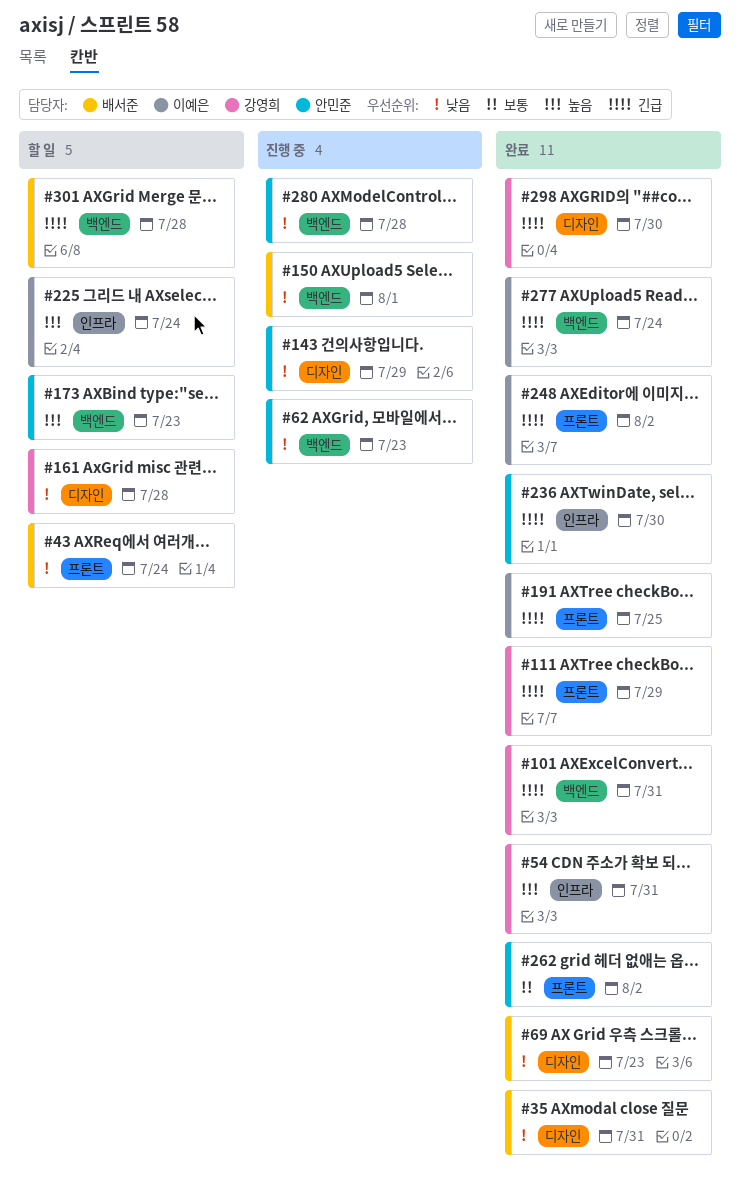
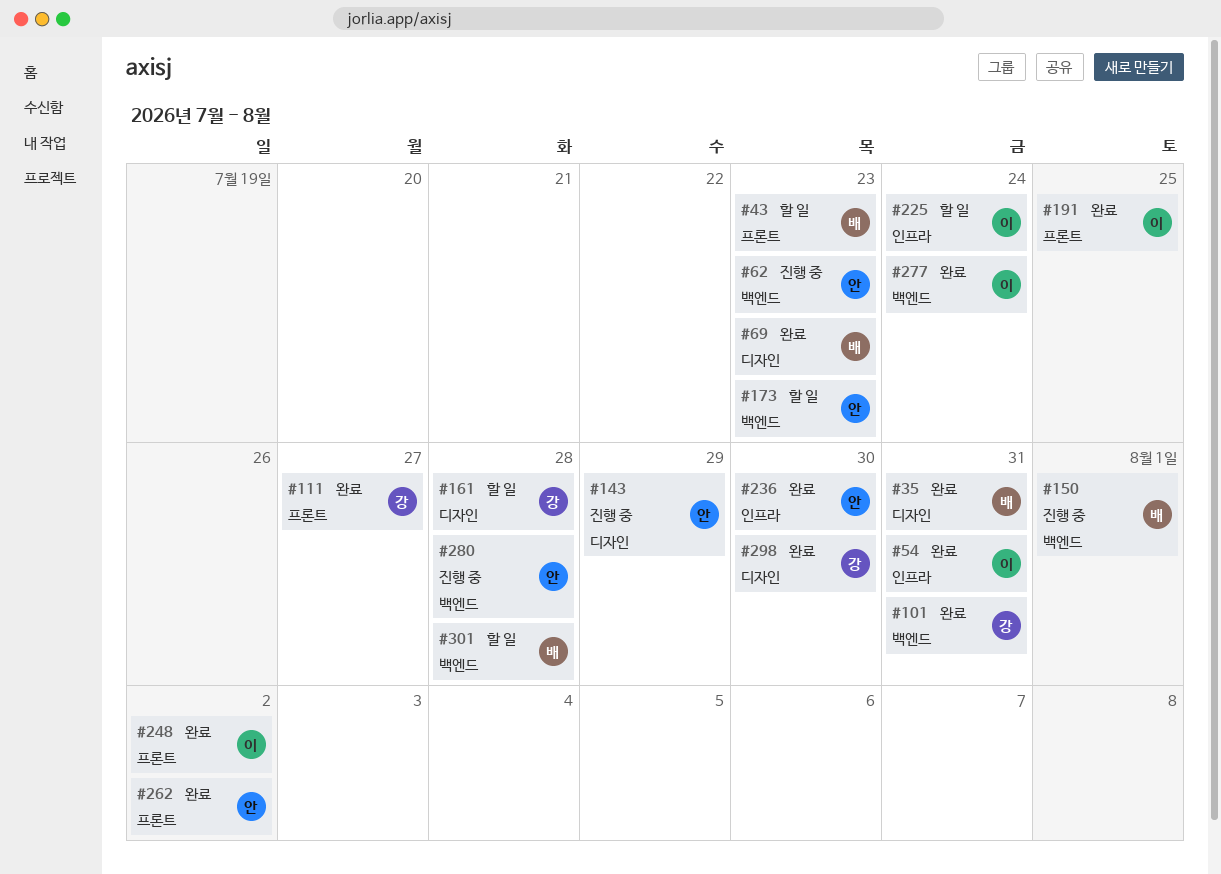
#43, due: Jul 24 -> Jul 23
#54, owner: 강영희 -> 이예은
#111, due: Jul 29 -> Jul 27

